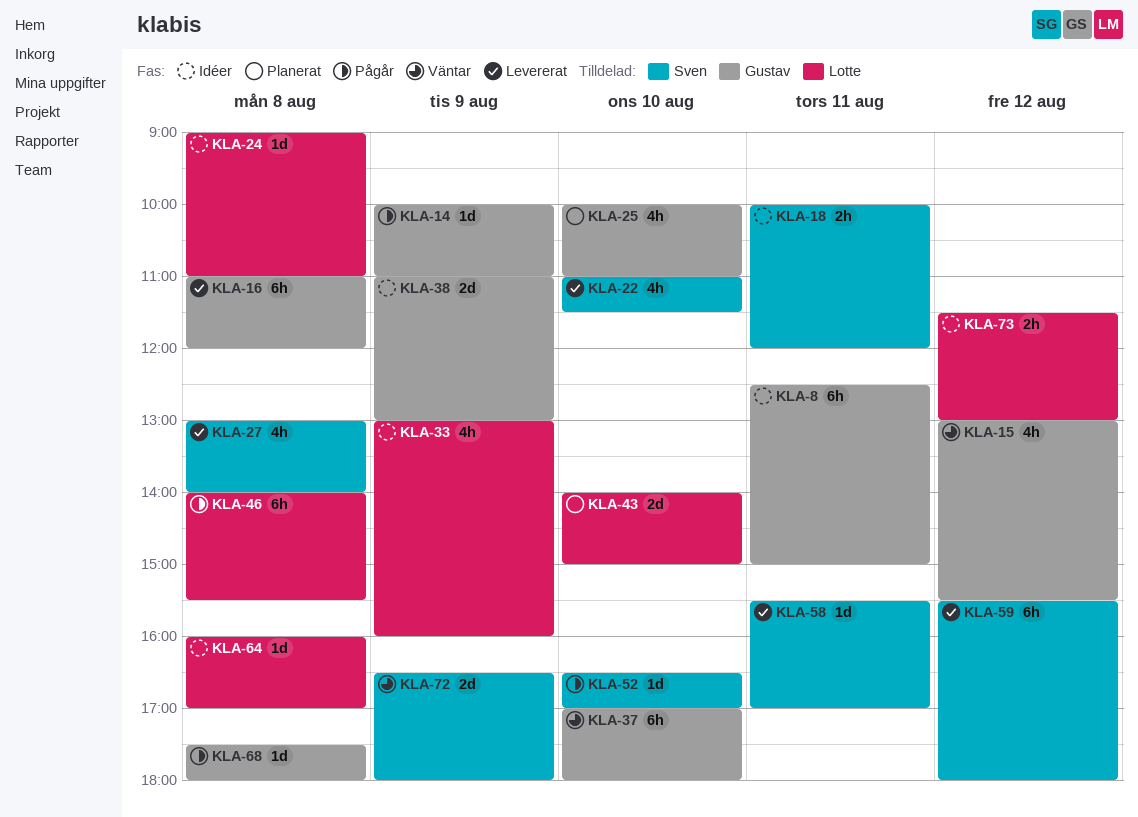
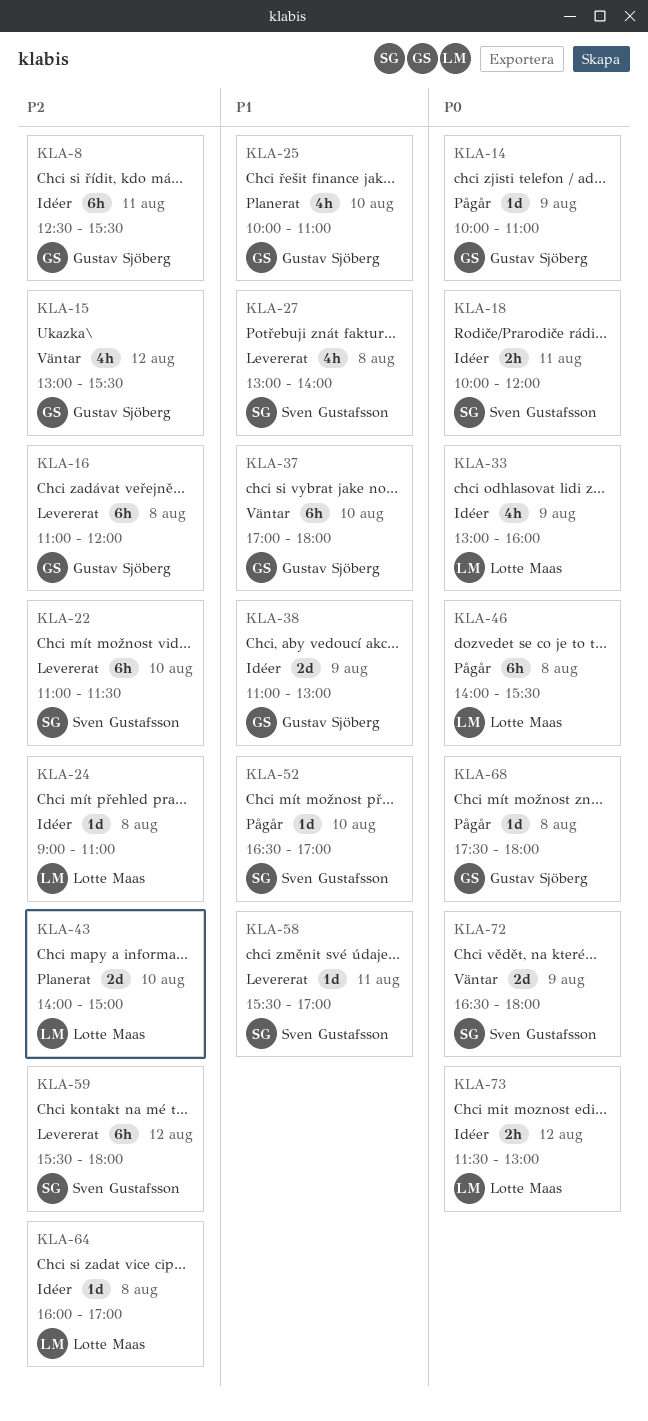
KLA-8, ends: 15:00 -> 15:30
KLA-22, estimate: 4h -> 6h

